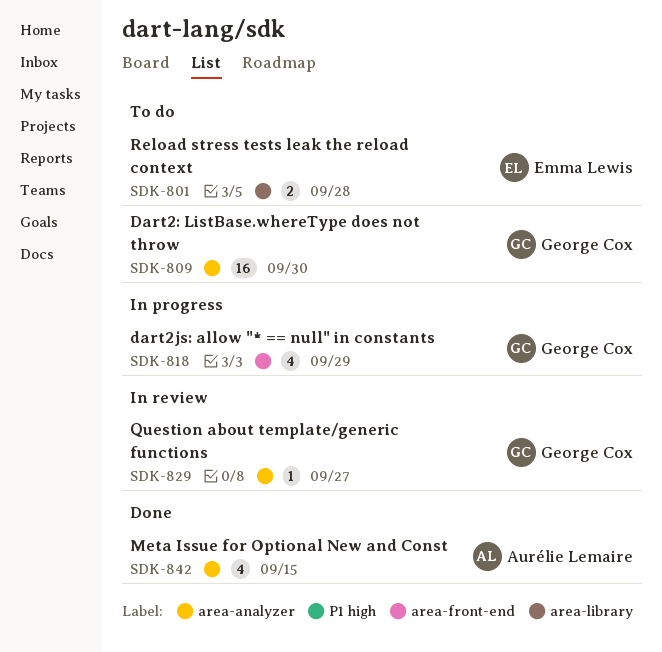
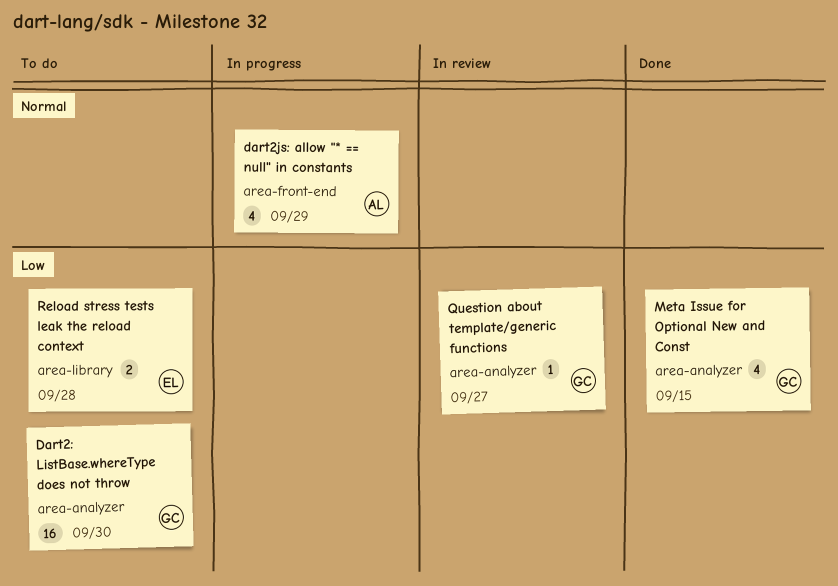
dart2js: allow "* == null" in constants, owner: George Cox -> Aurélie Lemaire
Meta Issue for Optional New and Const, owner: Aurélie Lemaire -> George Cox

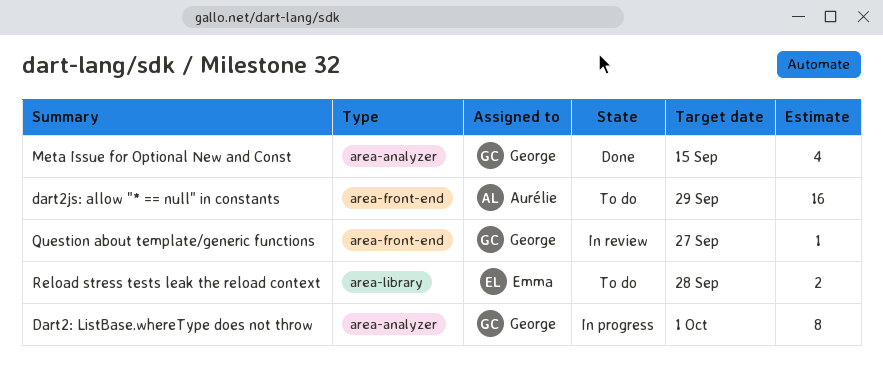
Dart2: ListBase.whereType does not throw, status: To do -> In progress
Dart2: ListBase.whereType does not throw, estimate: 16 -> 8
Dart2: ListBase.whereType does not throw, due: Sep 30 -> Oct 1
dart2js: allow "* == null" in constants, status: In progress -> To do
dart2js: allow "* == null" in constants, estimate: 4 -> 16
Question about template/generic functions, label: area-analyzer -> area-front-end

